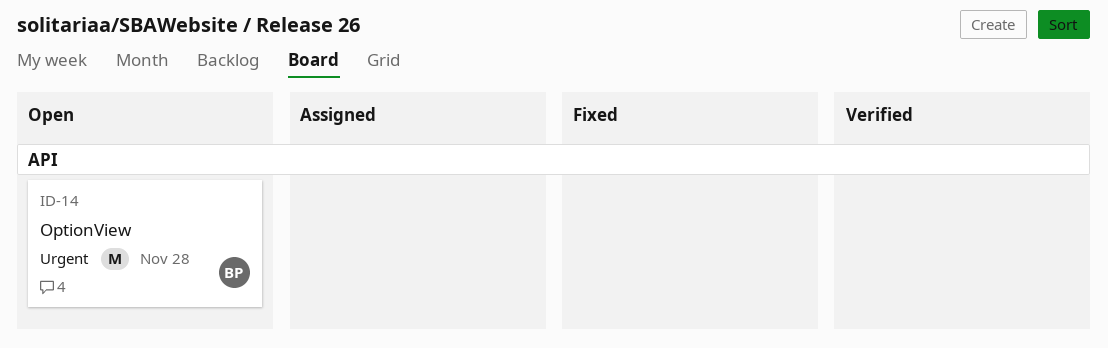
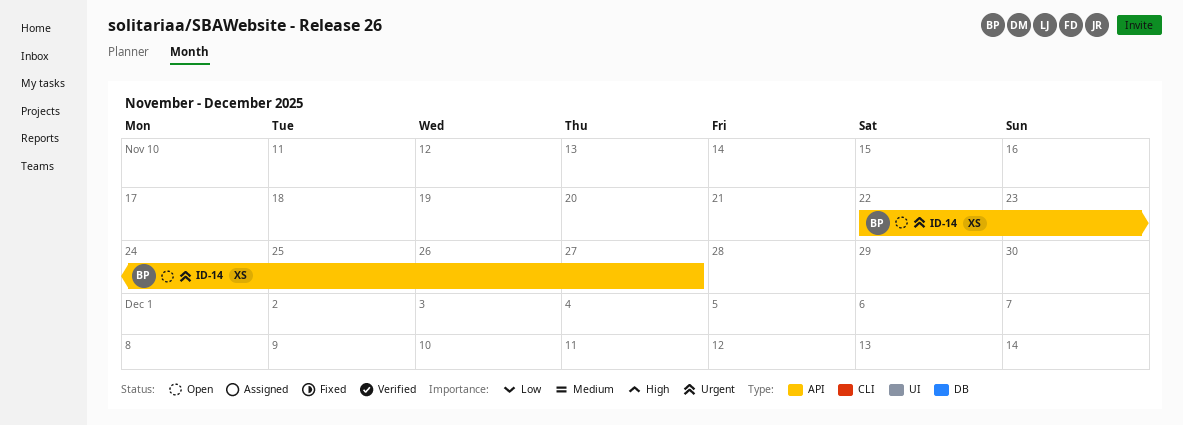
ID-14, estimate: M -> XS
ID-14, due: Nov 28 -> Nov 27

